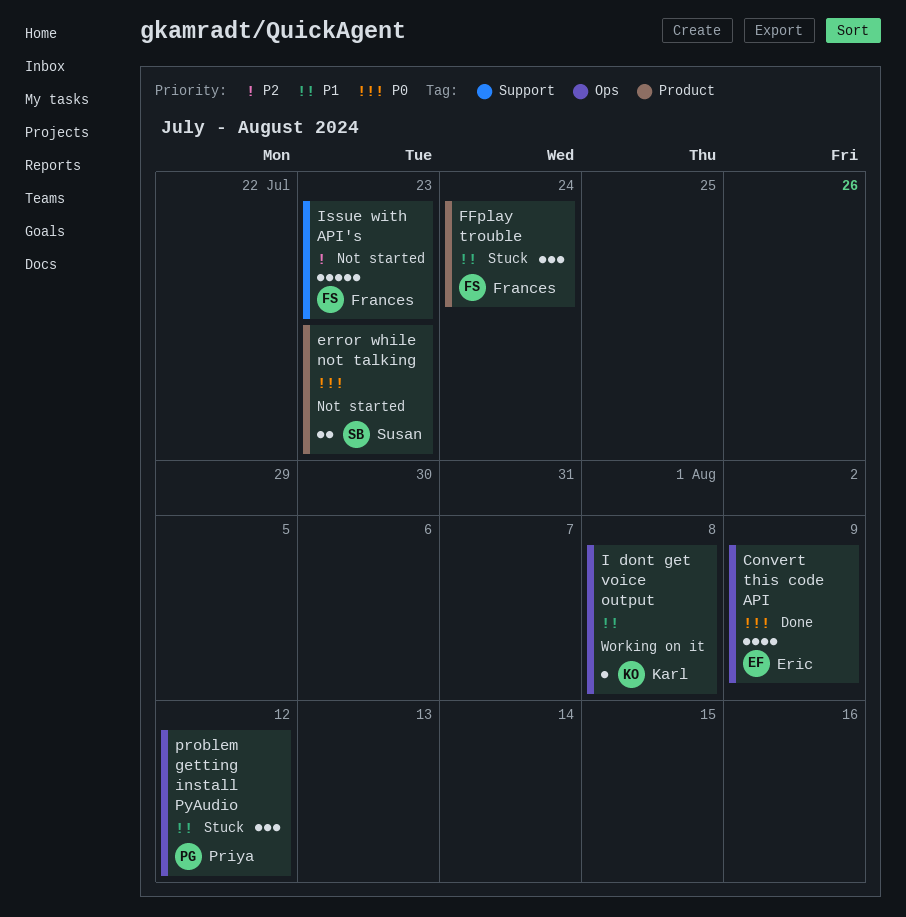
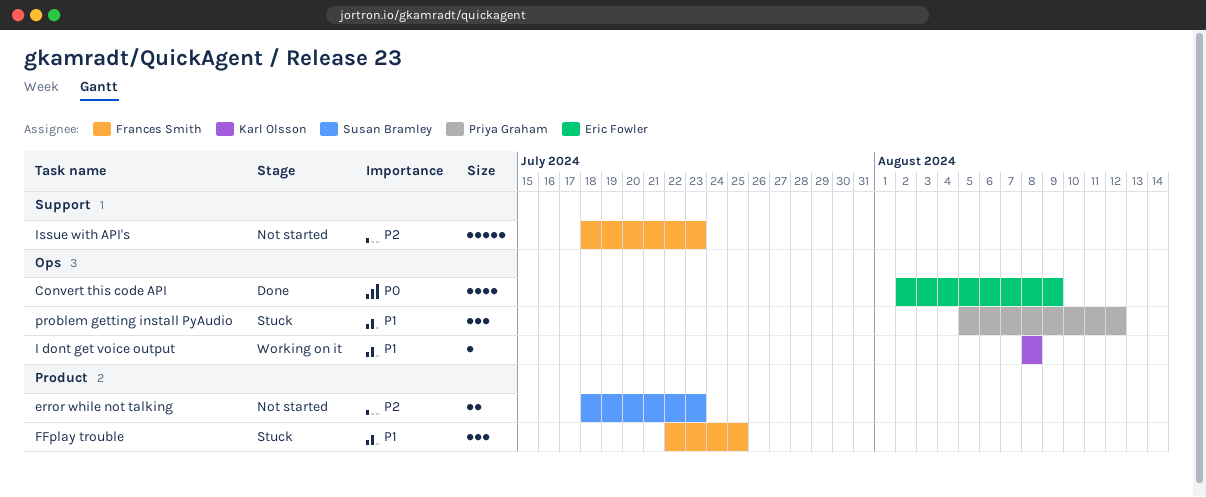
error while not talking, priority: P0 -> P2
FFplay trouble, due: Jul 24 -> Jul 25

